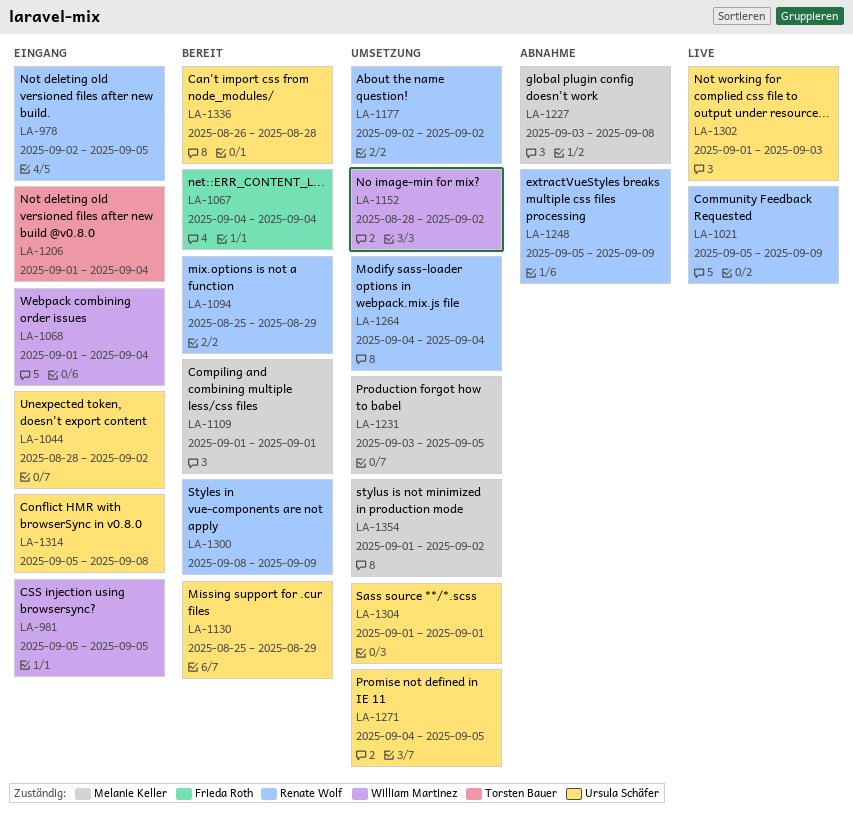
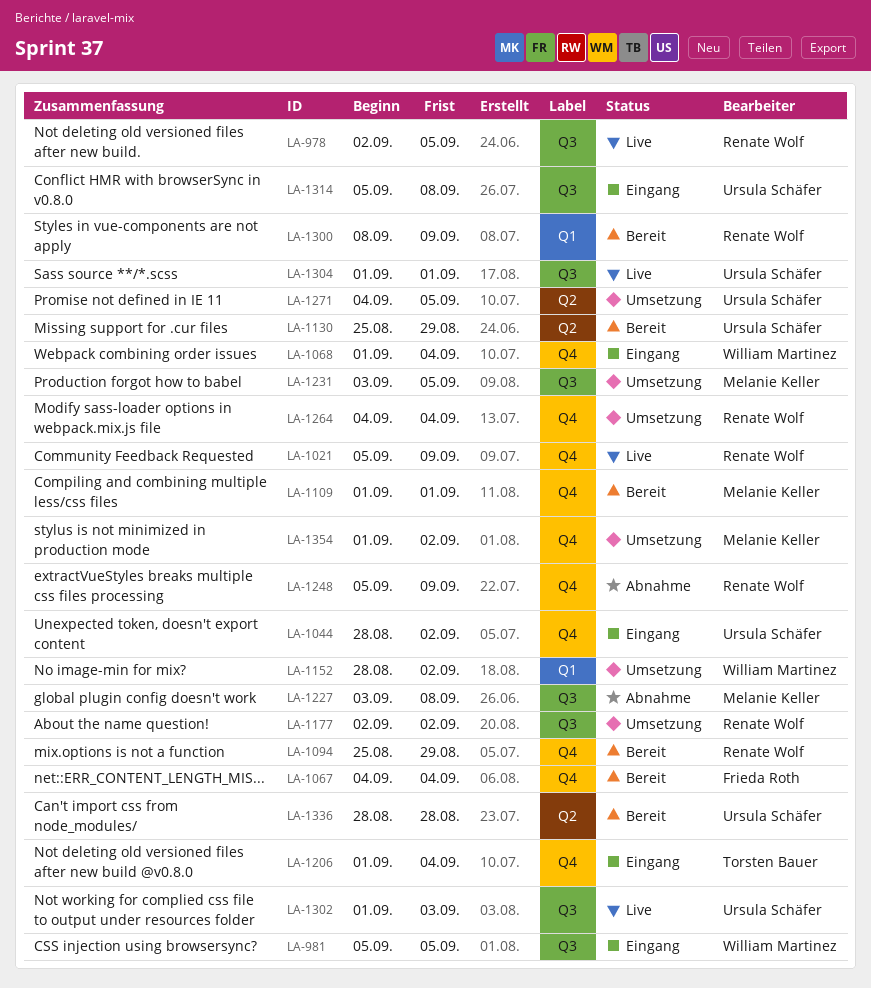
LA-978, status: Eingang -> Live
LA-1304, status: Umsetzung -> Live
LA-1336, start: Aug 26 -> Aug 28

